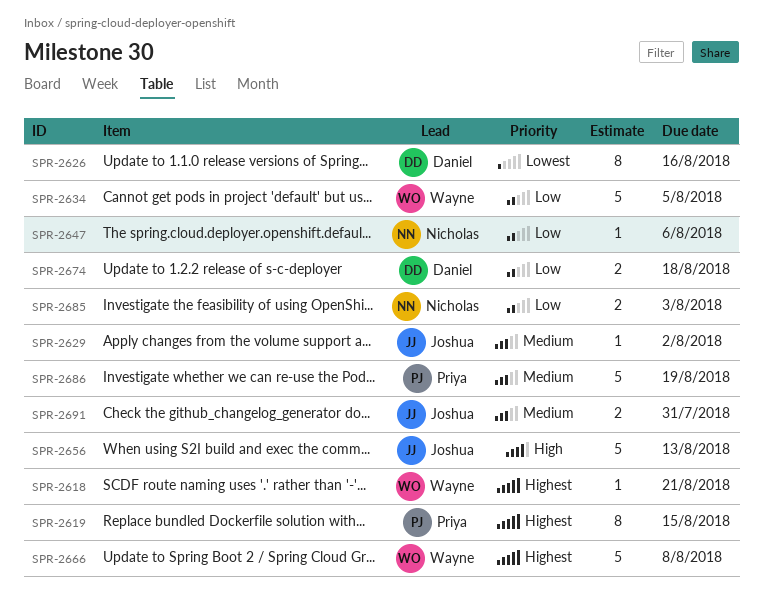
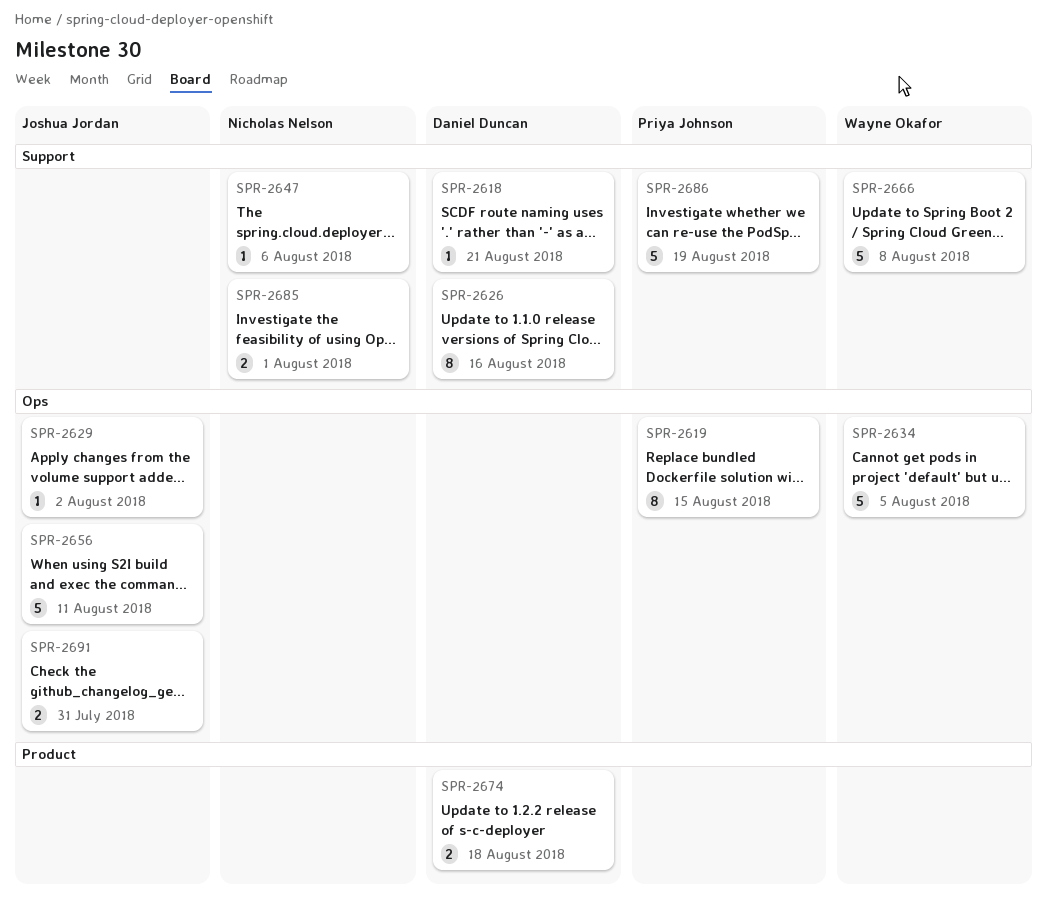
SPR-2618, owner: Wayne Okafor -> Daniel Duncan
SPR-2656, due: Aug 13 -> Aug 11
SPR-2685, due: Aug 3 -> Aug 1

